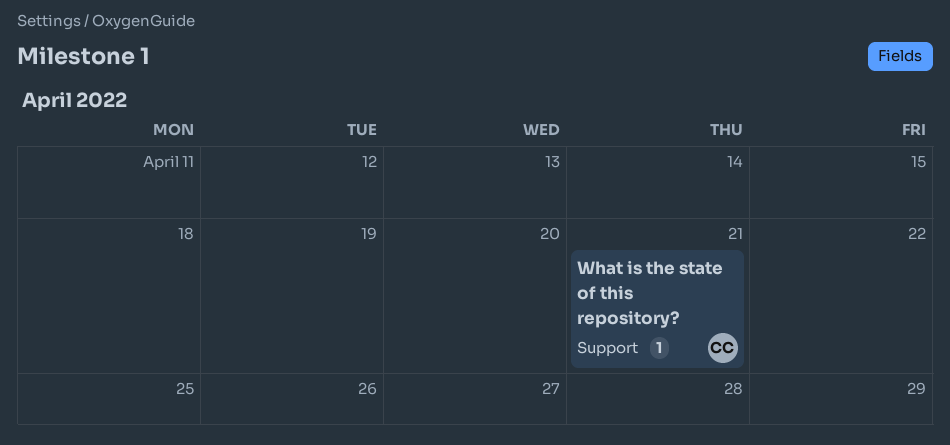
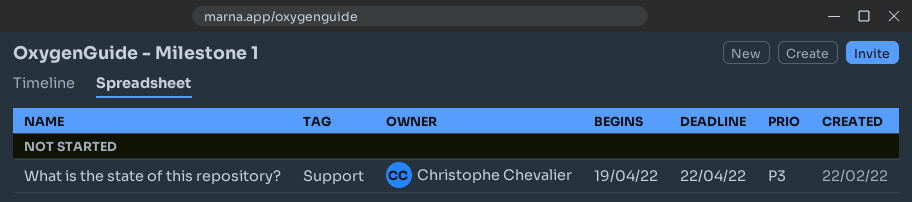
What is the state of this repository?, due: Apr 21 -> Apr 22

